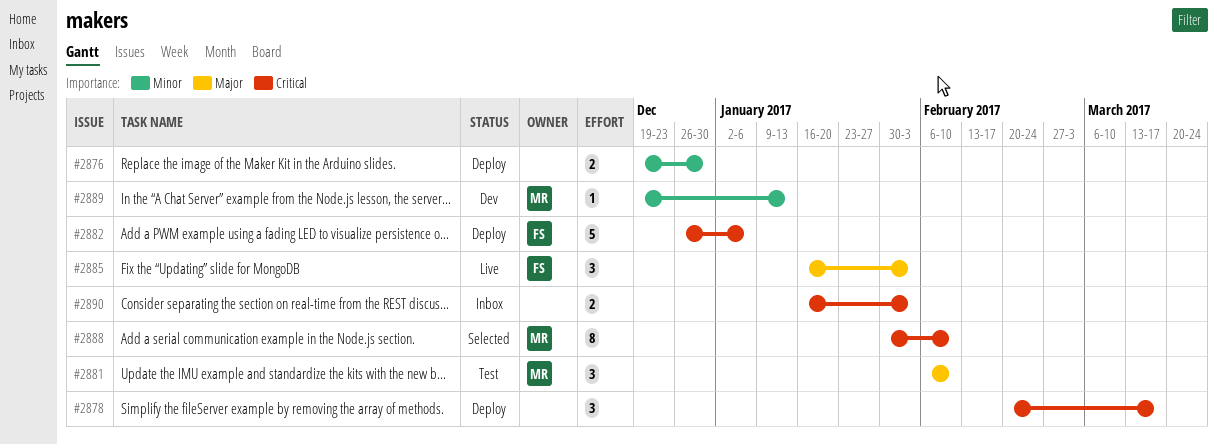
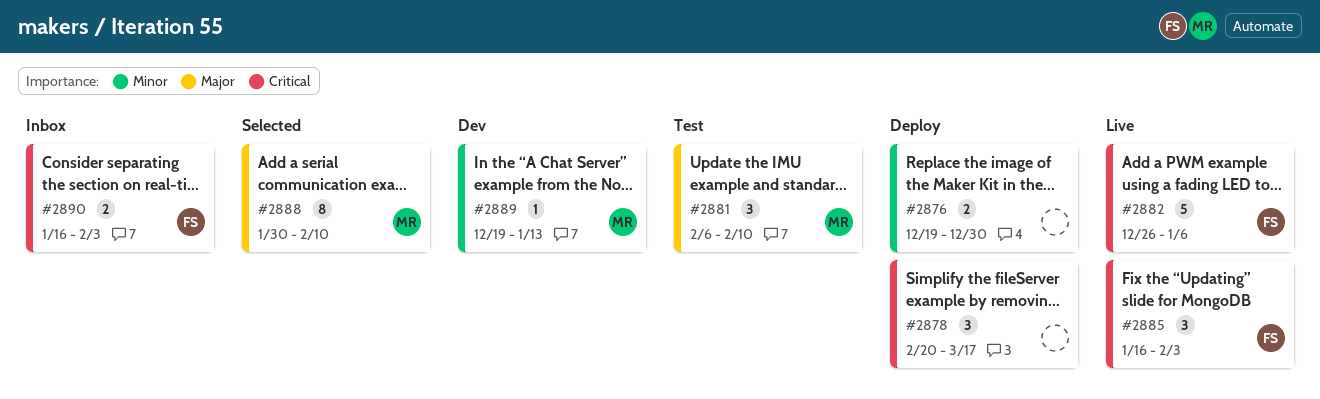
#2882, status: Deploy -> Live
#2885, priority: Major -> Critical
#2888, priority: Critical -> Major
#2890, owner: none -> FS

